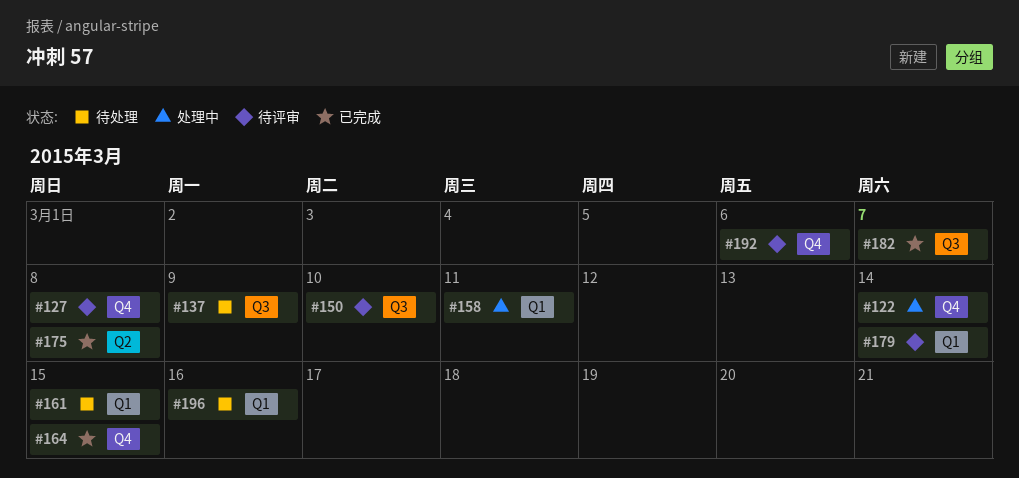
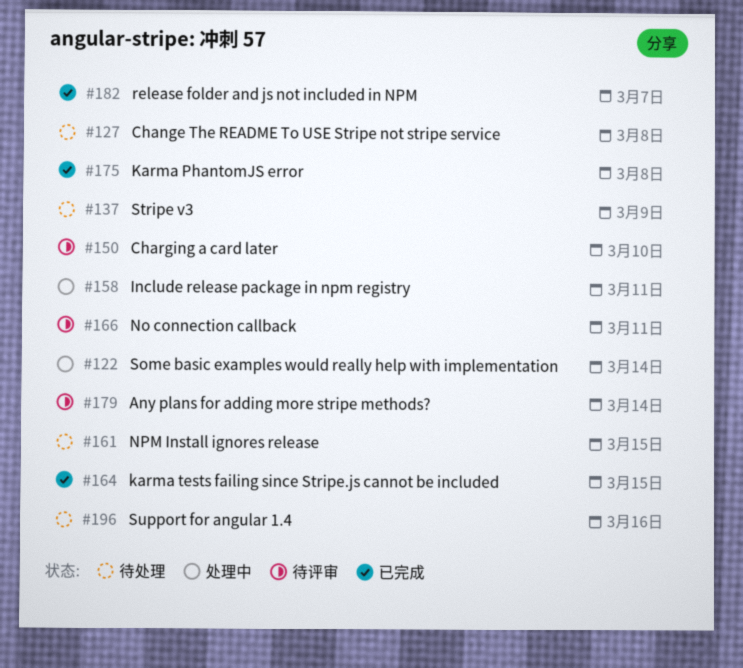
#127, status: 待评审 -> 待处理
#166: none -> present
#192: present -> none

